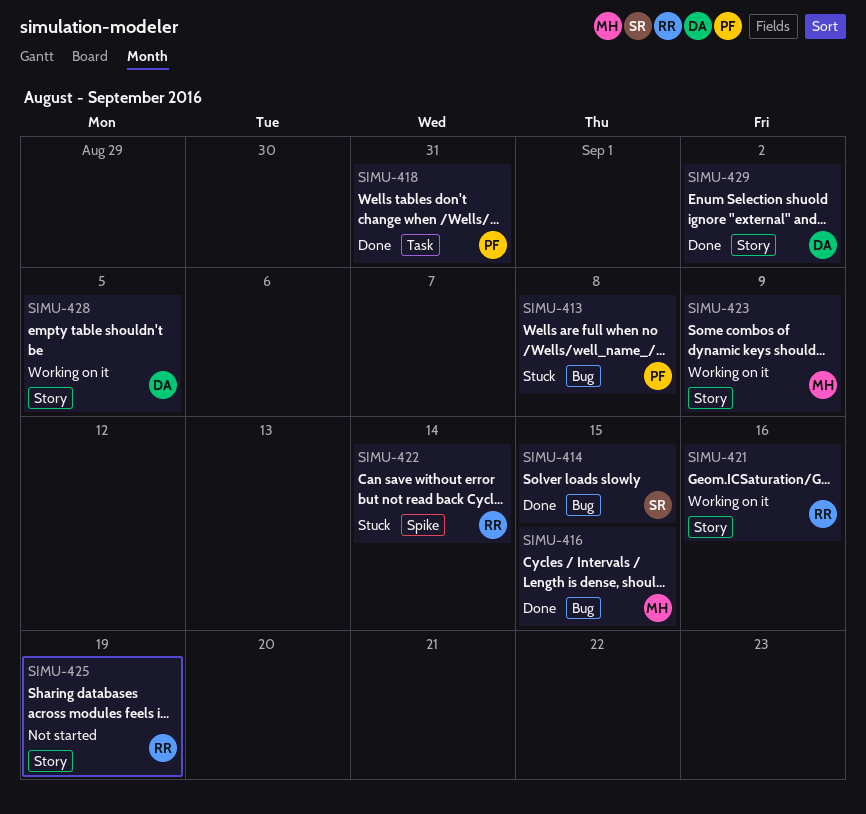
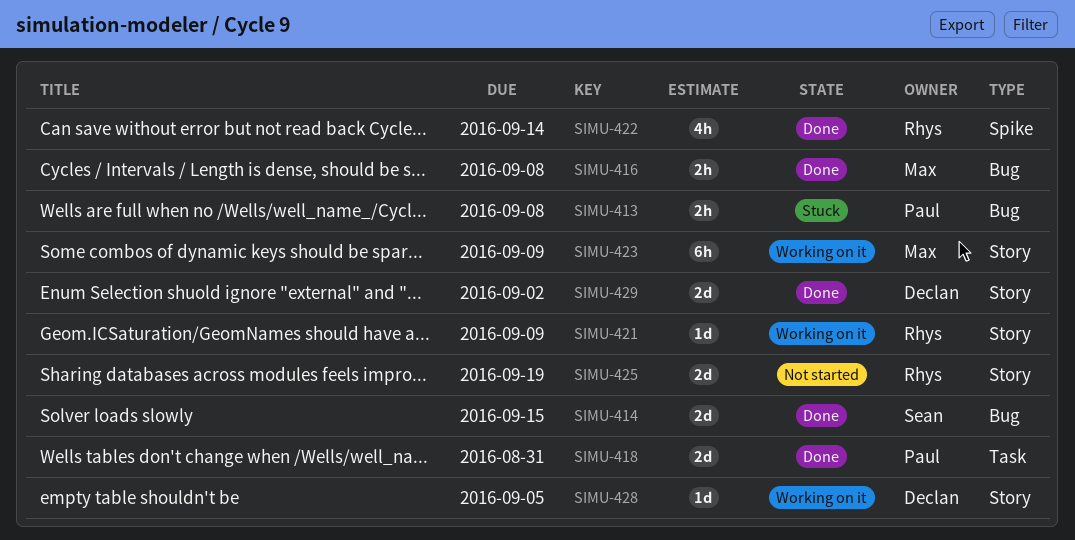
SIMU-416, due: Sep 15 -> Sep 8
SIMU-421, due: Sep 16 -> Sep 9
SIMU-422, status: Stuck -> Done

